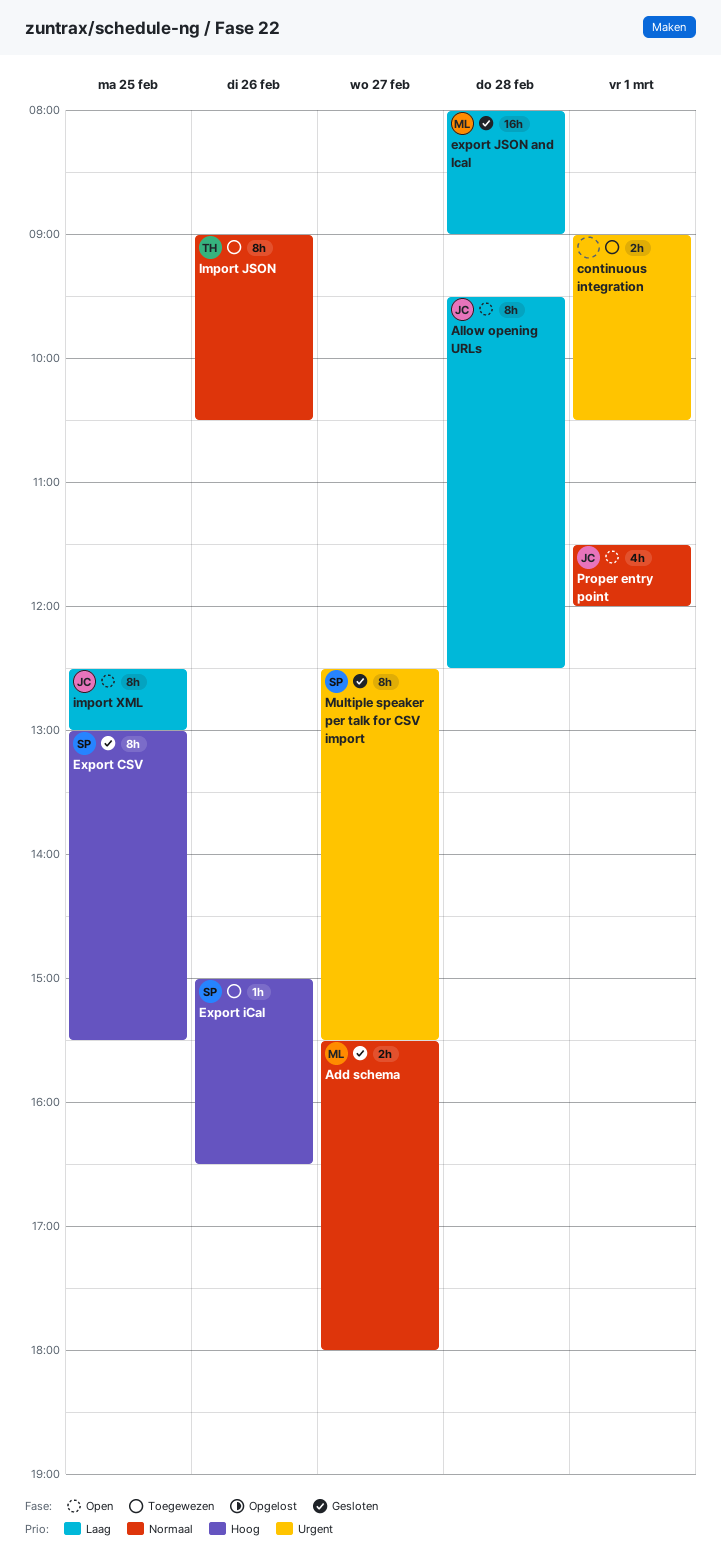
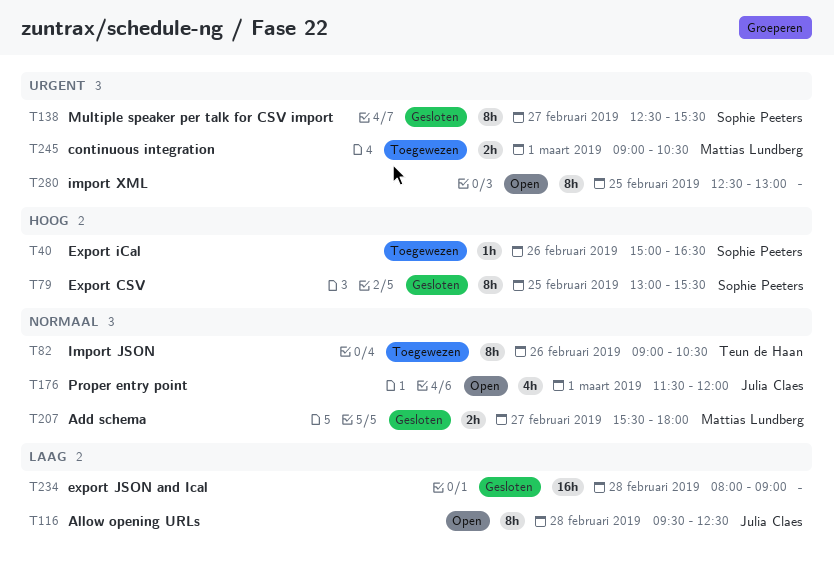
continuous integration, owner: none -> Mattias Lundberg
export JSON and Ical, owner: Mattias Lundberg -> none
import XML, owner: Julia Claes -> none
import XML, priority: Laag -> Urgent

